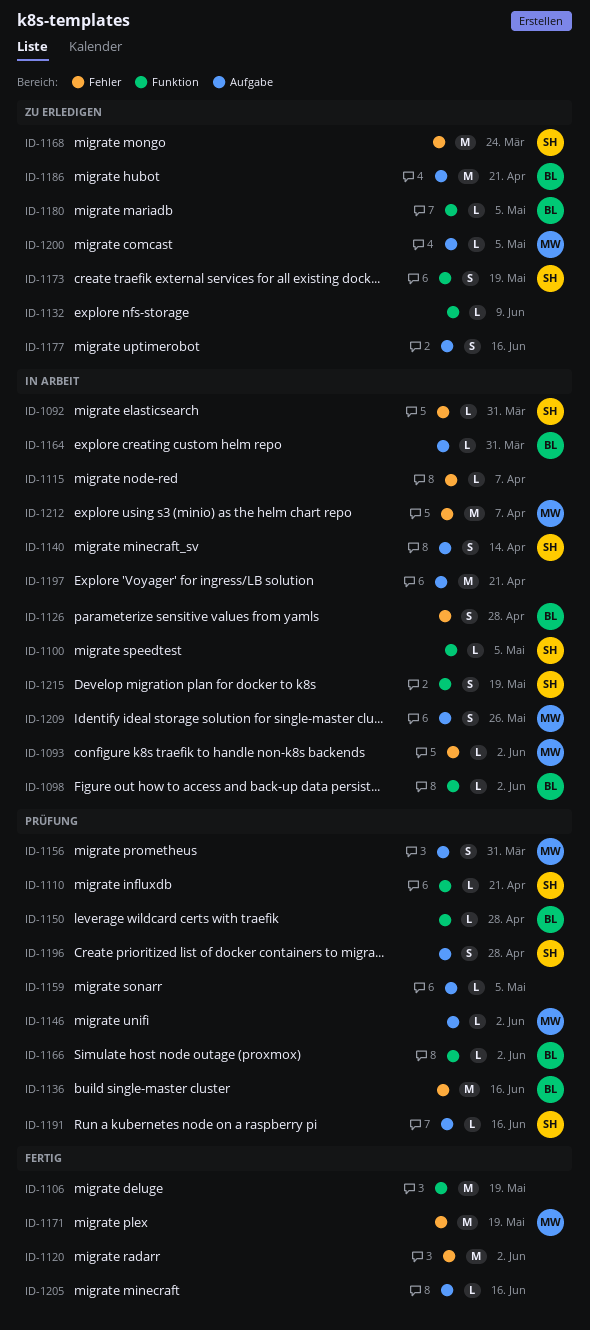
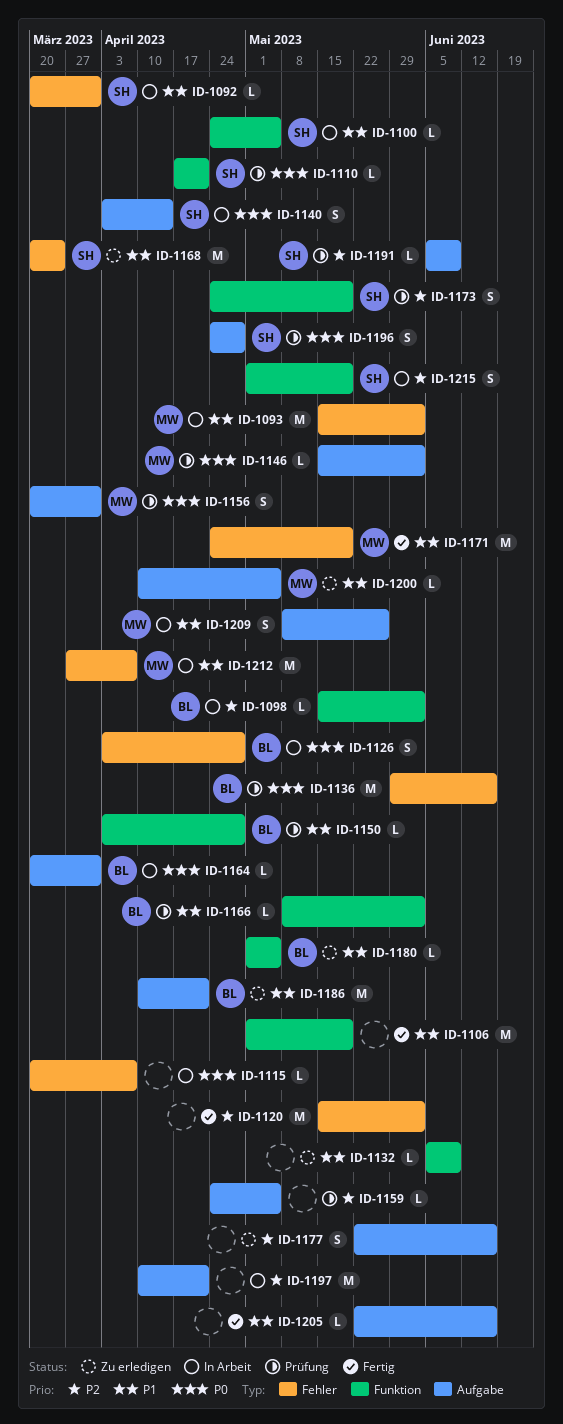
ID-1093, estimate: L -> M
ID-1173, status: Zu erledigen -> Prüfung
ID-1191, due: Jun 16 -> Jun 9

